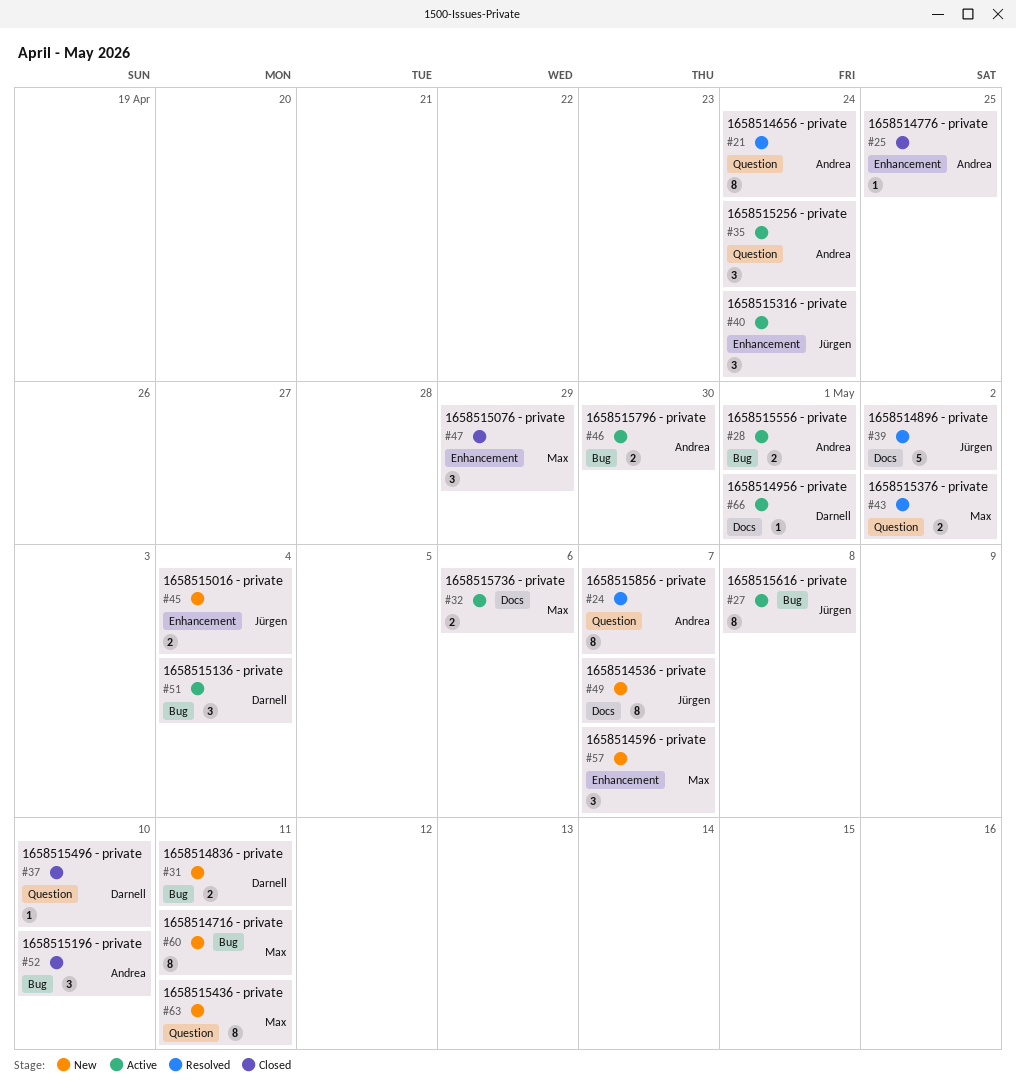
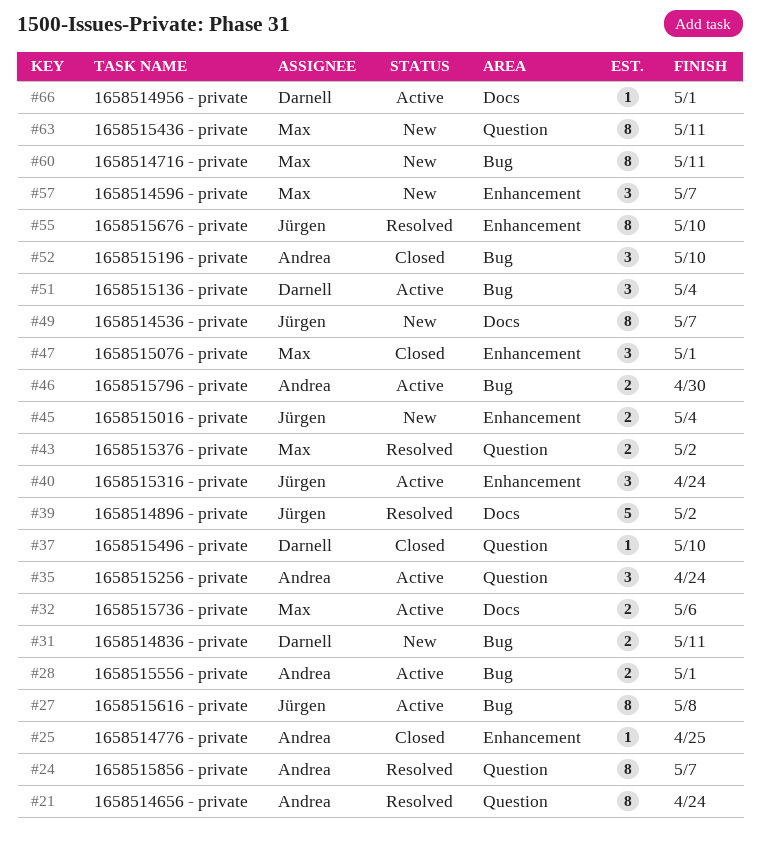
#47, due: Apr 29 -> May 1
#55: none -> present

